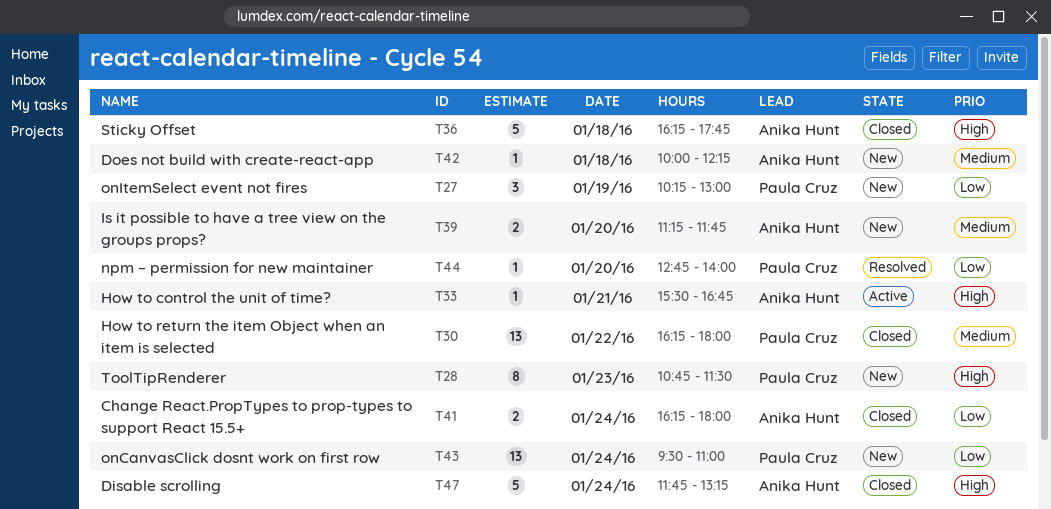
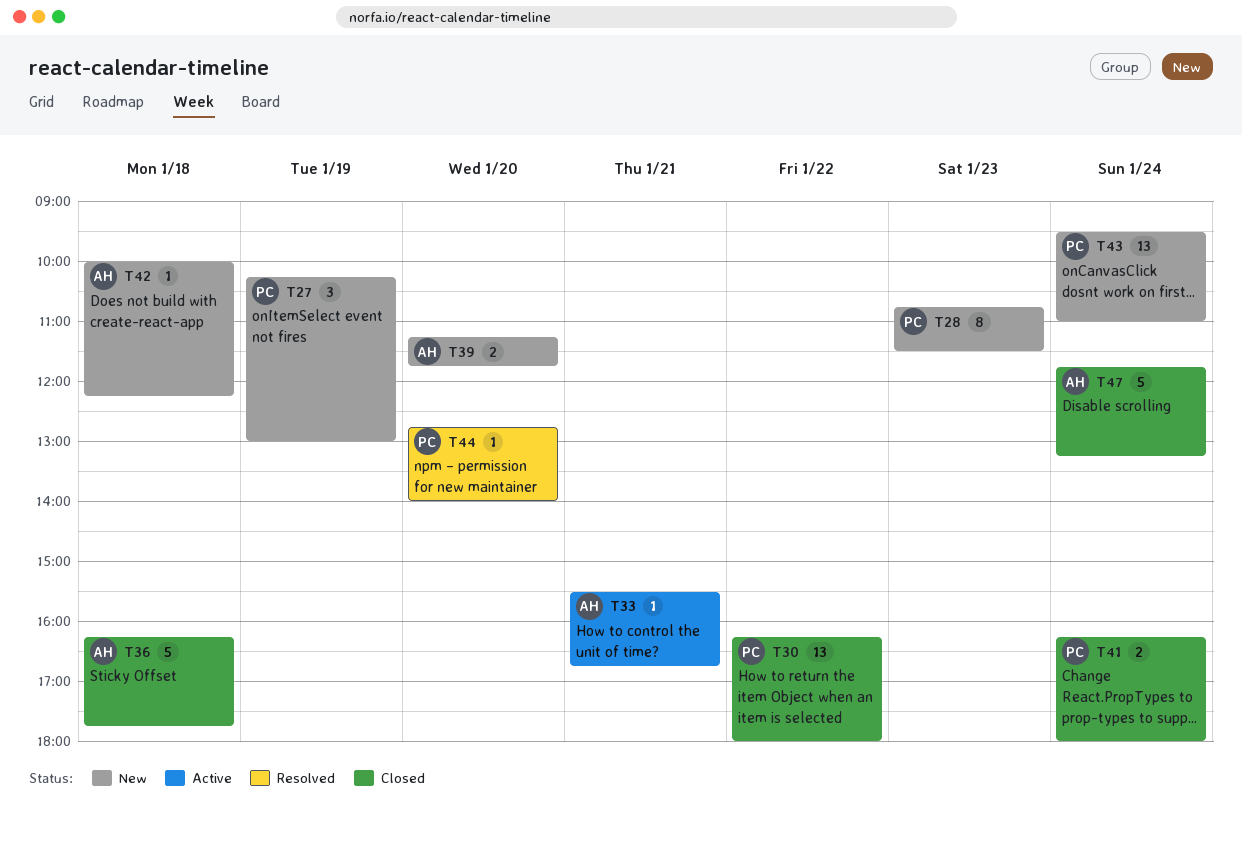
T41, owner: Anika Hunt -> Paula Cruz

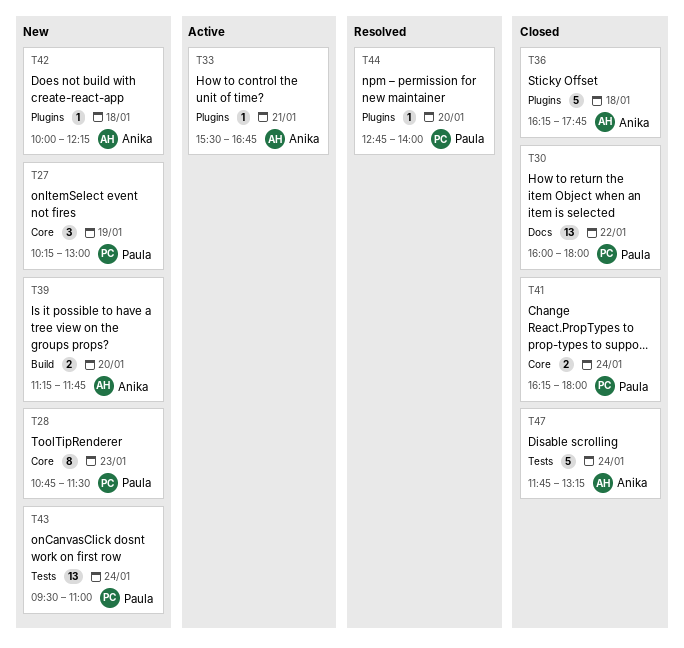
T30, begins: 16:15 -> 16:00

